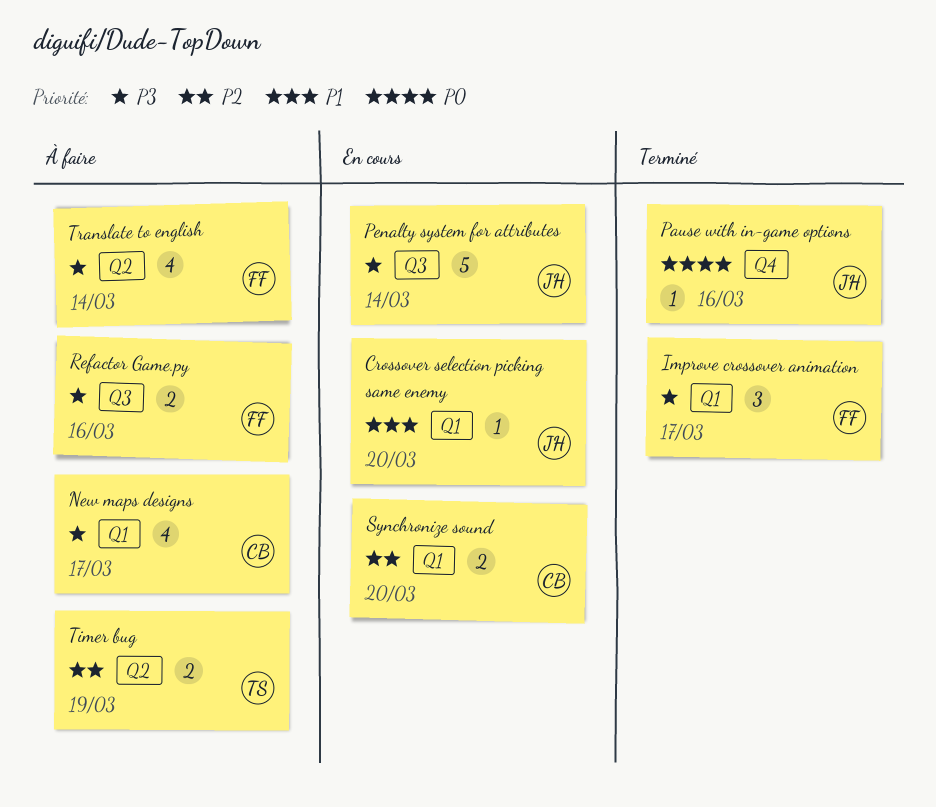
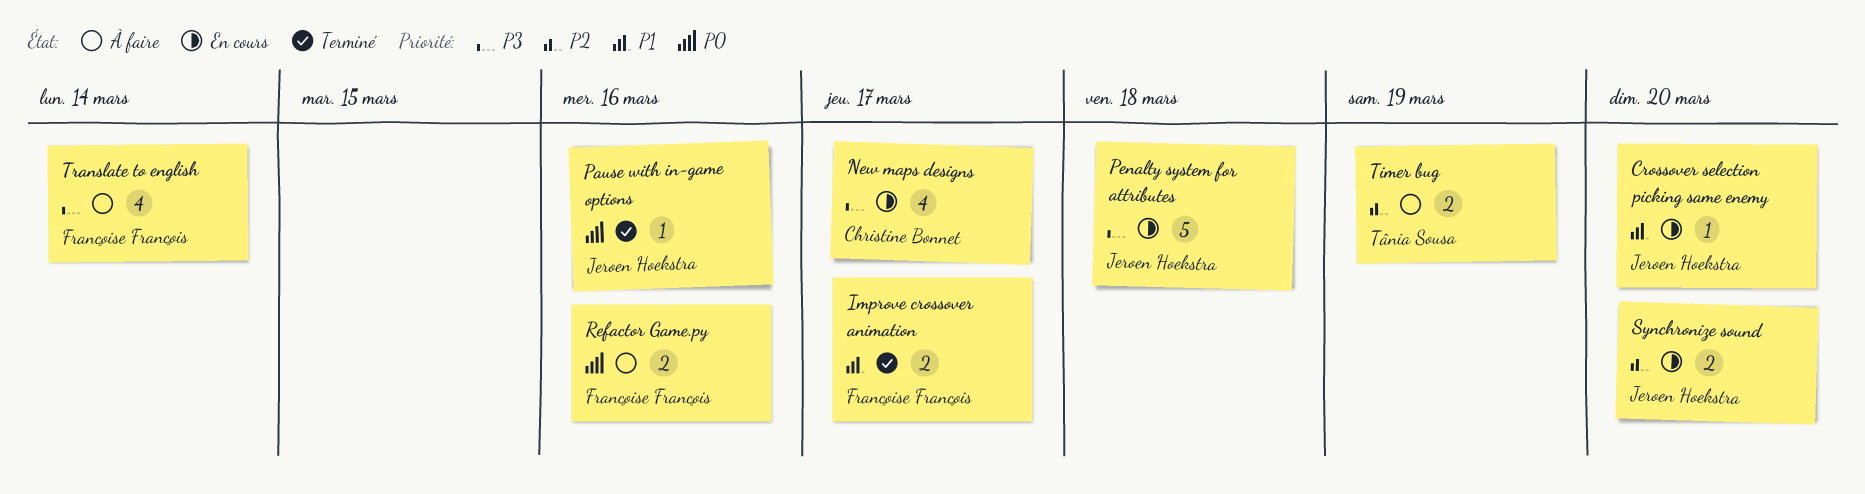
Improve crossover animation, priority: P3 -> P1
Improve crossover animation, estimate: 3 -> 2
New maps designs, status: À faire -> En cours
Penalty system for attributes, due: Mar 14 -> Mar 18
Refactor Game.py, priority: P3 -> P0
Synchronize sound, owner: Christine Bonnet -> Jeroen Hoekstra

